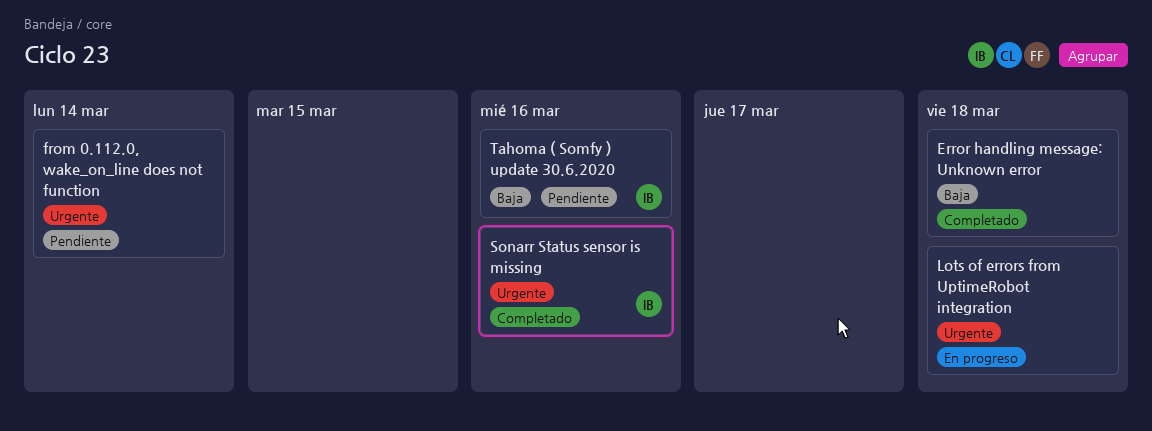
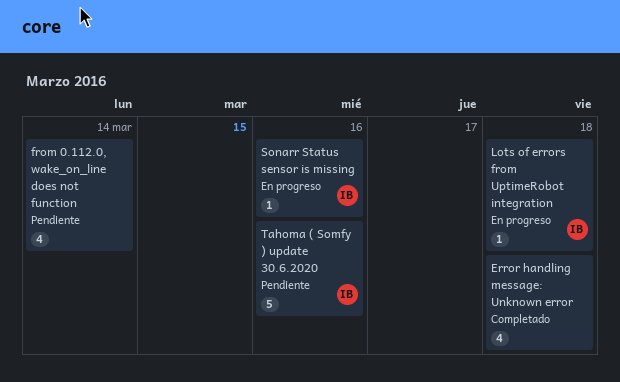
Lots of errors from UptimeRobot integration, owner: none -> IB
Sonarr Status sensor is missing, status: Completado -> En progreso

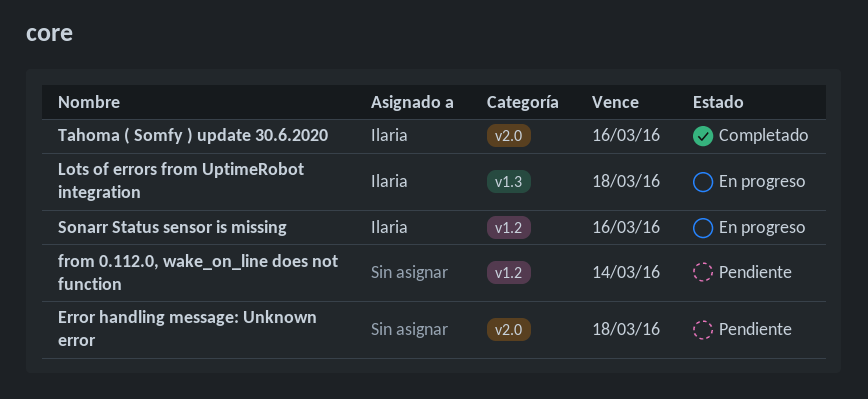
Error handling message: Unknown error, status: Completado -> Pendiente
Tahoma ( Somfy ) update 30.6.2020, status: Pendiente -> Completado

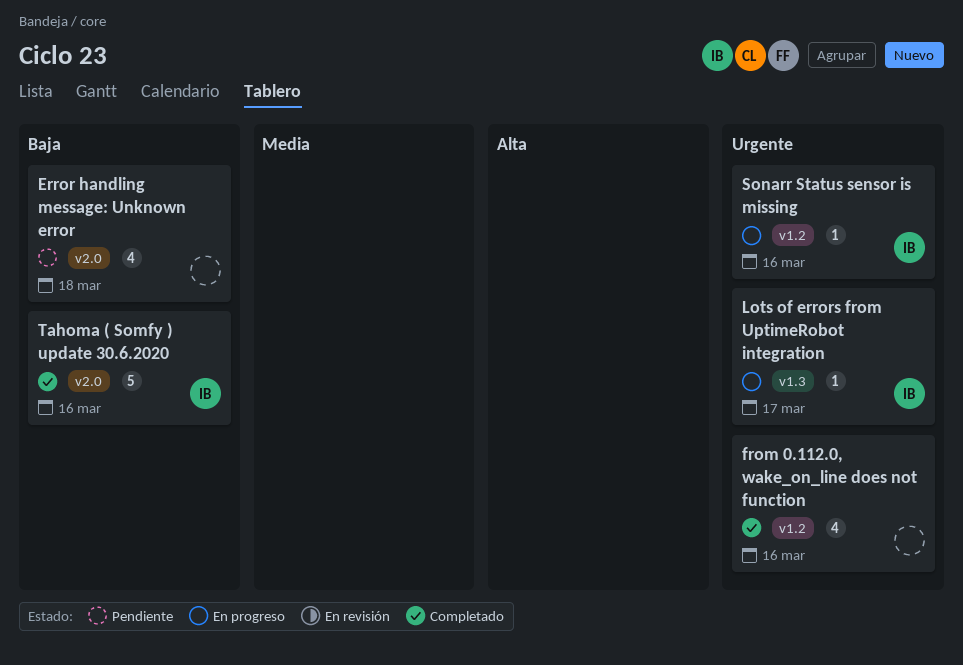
from 0.112.0, wake_on_line does not function, status: Pendiente -> Completado
from 0.112.0, wake_on_line does not function, due: Mar 14 -> Mar 16
Lots of errors from UptimeRobot integration, due: Mar 18 -> Mar 17

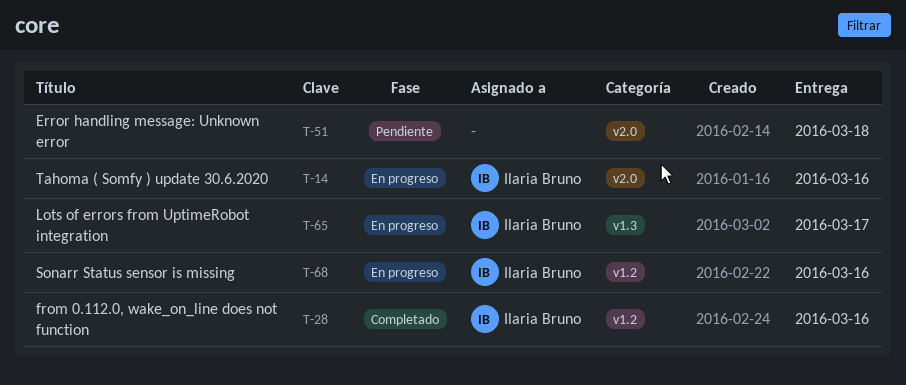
from 0.112.0, wake_on_line does not function, owner: none -> Ilaria Bruno
Tahoma ( Somfy ) update 30.6.2020, status: Completado -> En progreso

